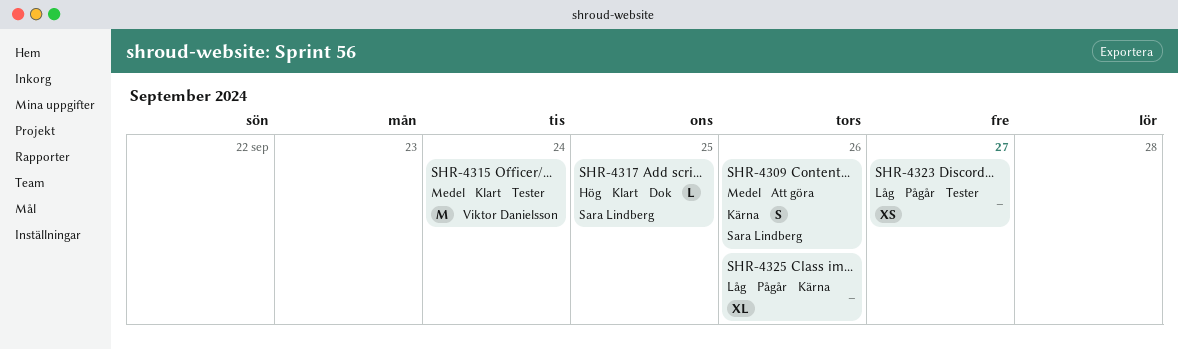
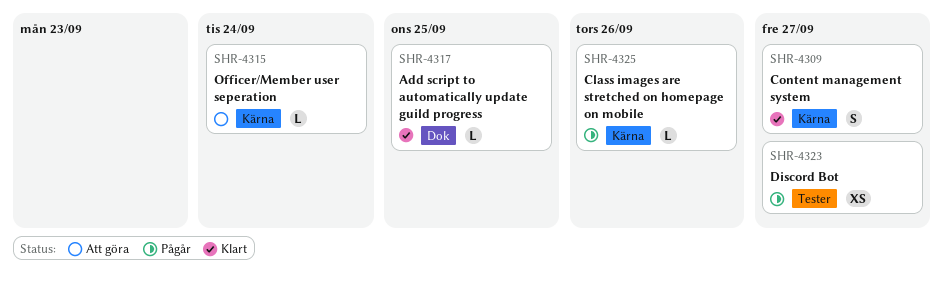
SHR-4309, status: Att göra -> Klart
SHR-4309, due: Sep 26 -> Sep 27
SHR-4315, status: Klart -> Att göra
SHR-4315, label: Tester -> Kärna
SHR-4315, estimate: M -> L
SHR-4325, estimate: XL -> L

